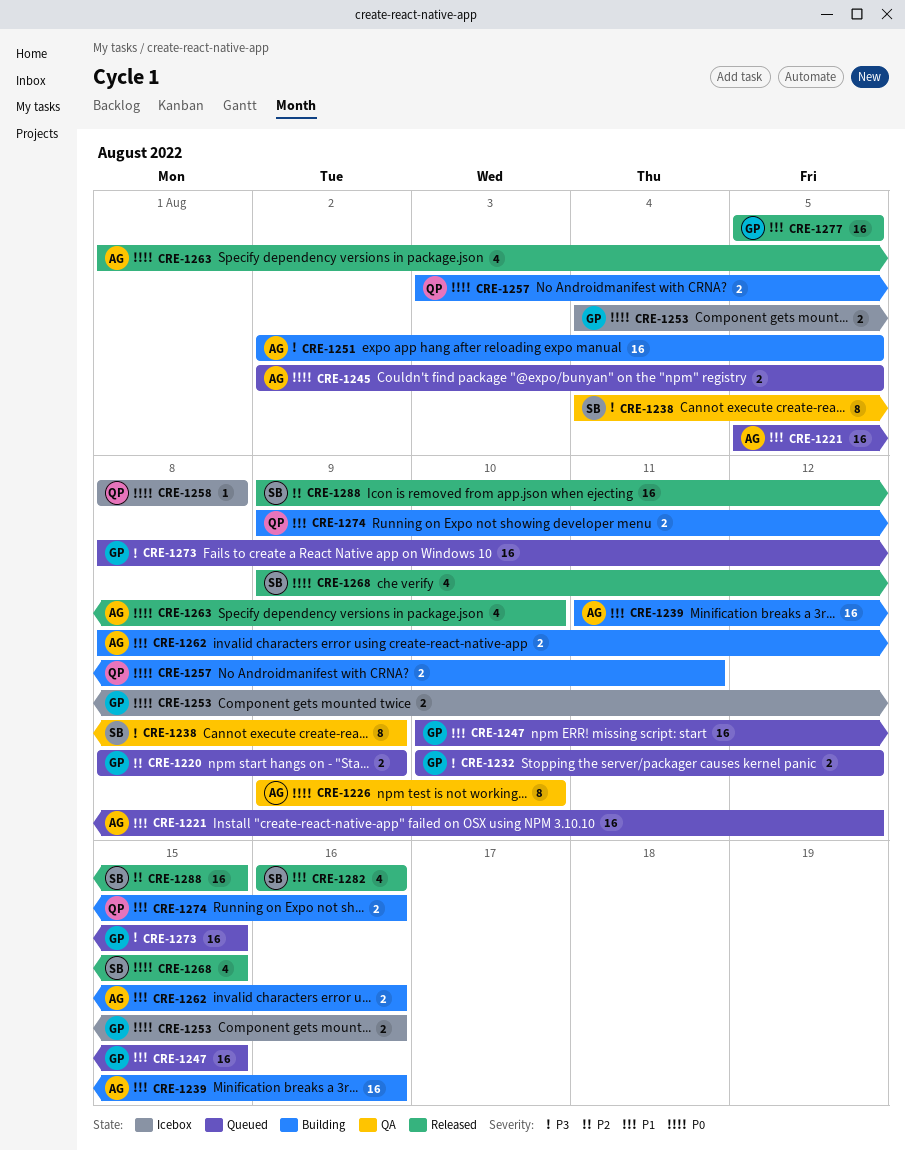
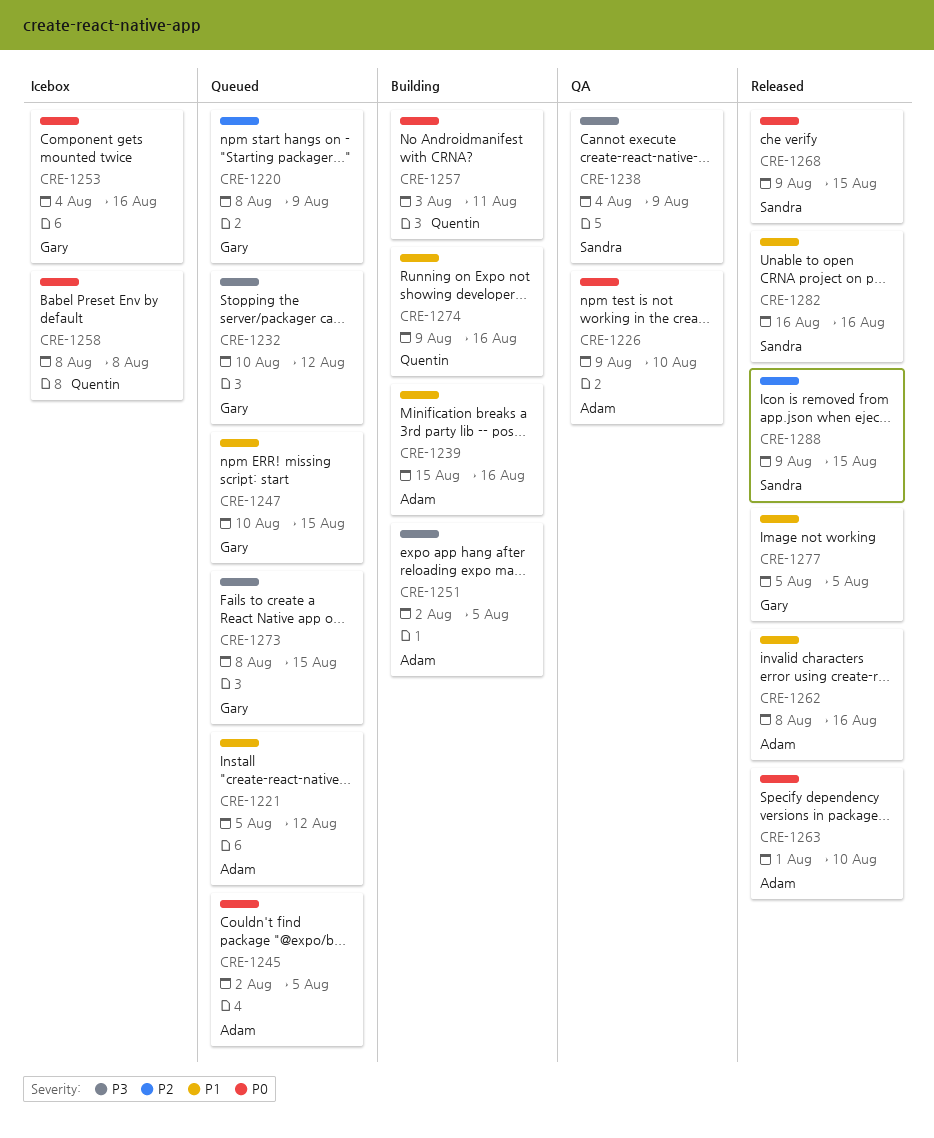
CRE-1239, start: Aug 11 -> Aug 15
CRE-1262, status: Building -> Released

